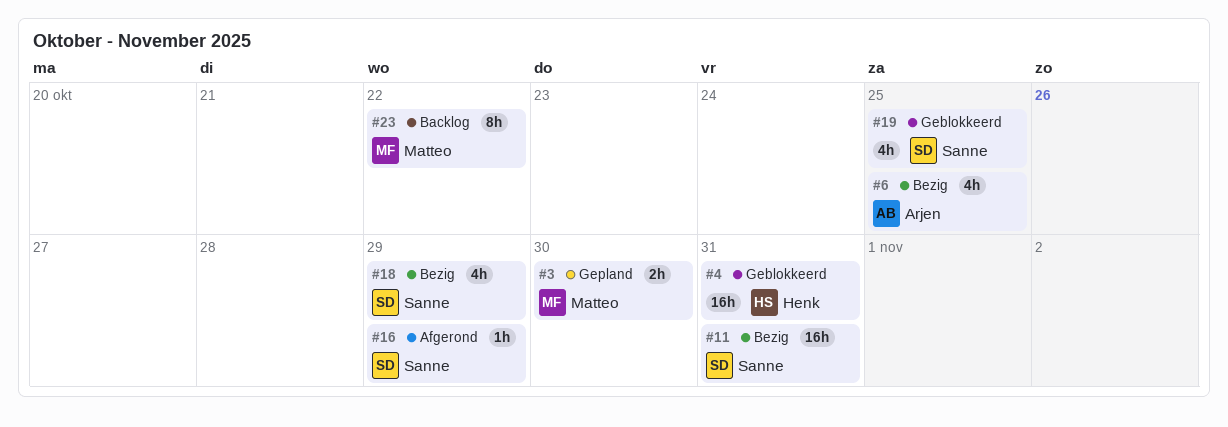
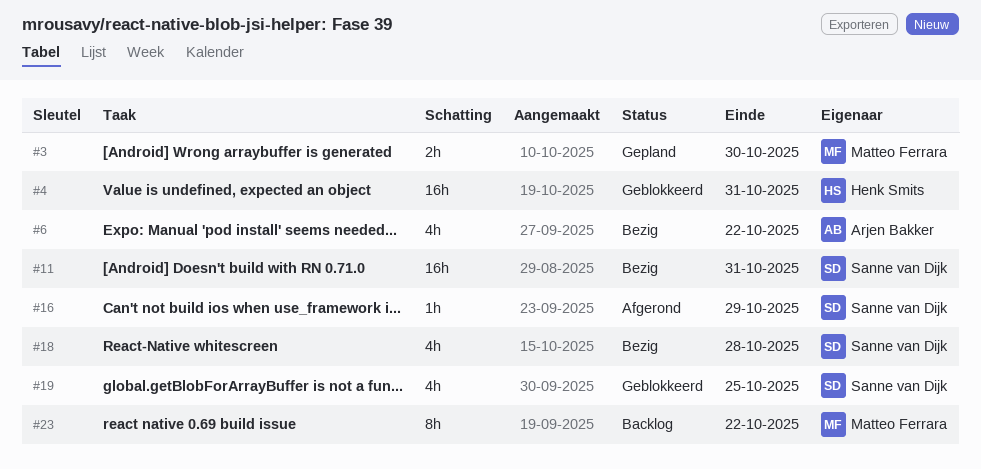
#6, due: Oct 25 -> Oct 22
#18, due: Oct 29 -> Oct 28

